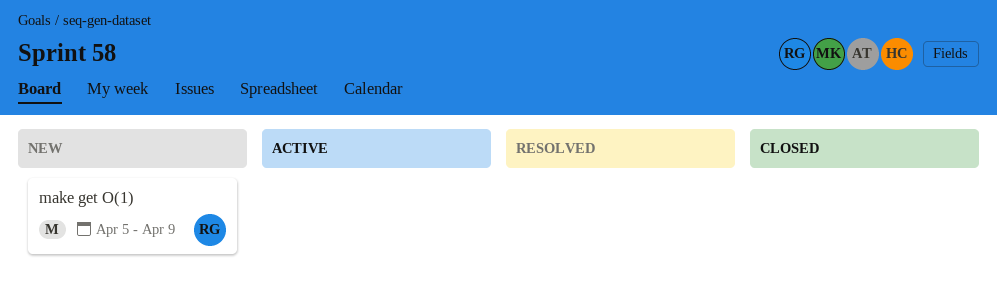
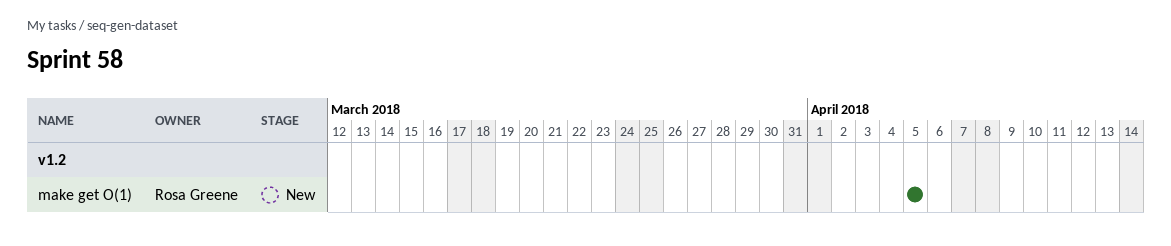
make get O(1), due: Apr 9 -> Apr 5

